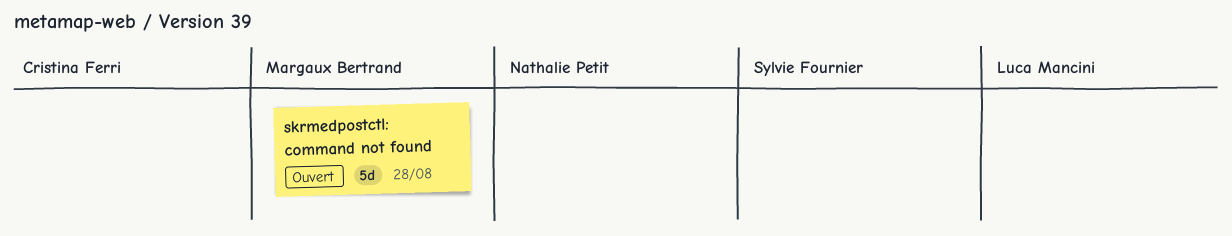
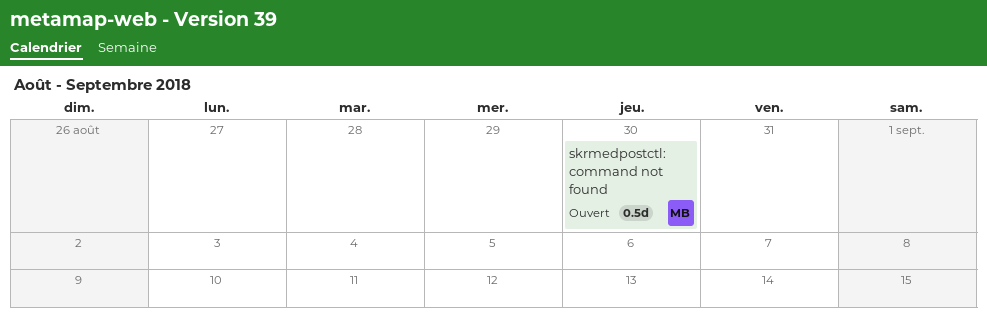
skrmedpostctl: command not found, estimate: 5d -> 0.5d
skrmedpostctl: command not found, due: Aug 28 -> Aug 30

